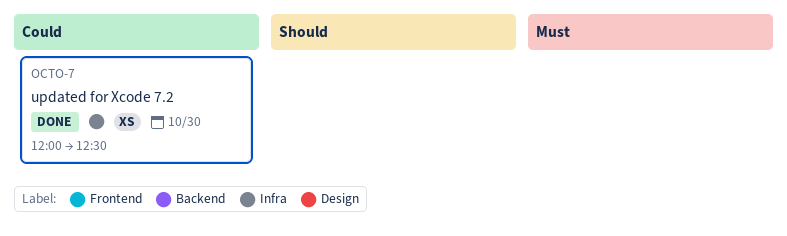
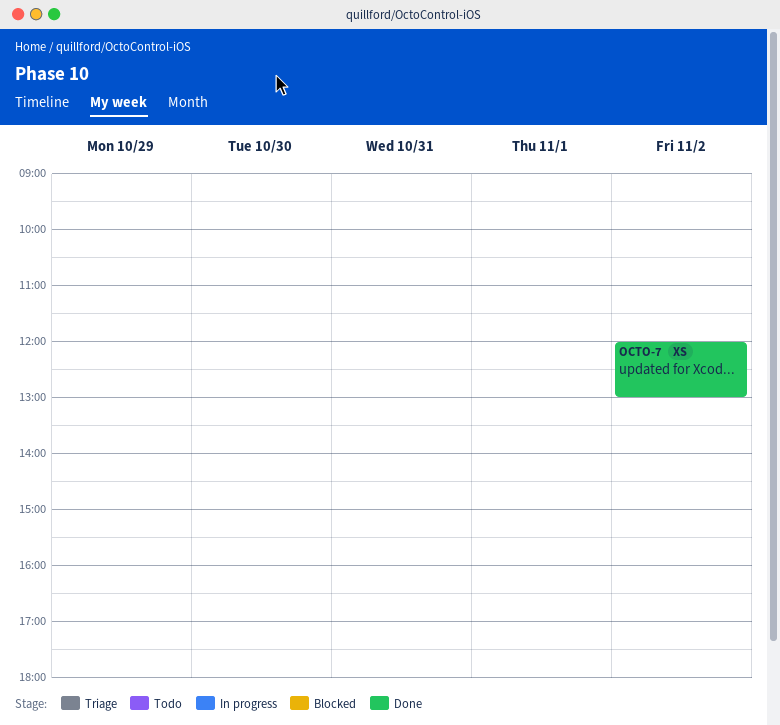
OCTO-7, day: Oct 30 -> Nov 2
OCTO-7, ends: 12:30 -> 13:00

